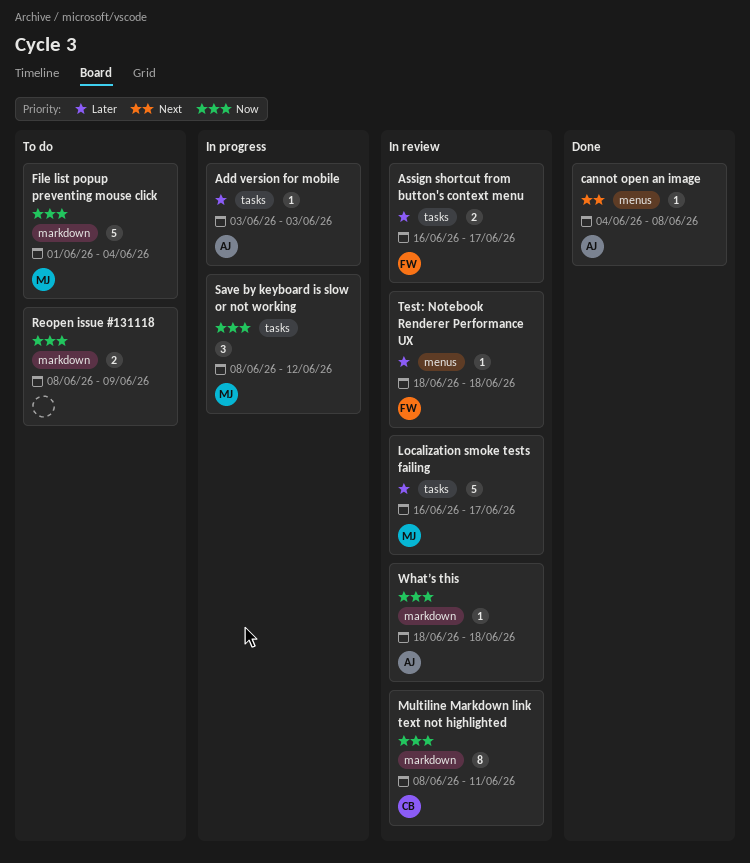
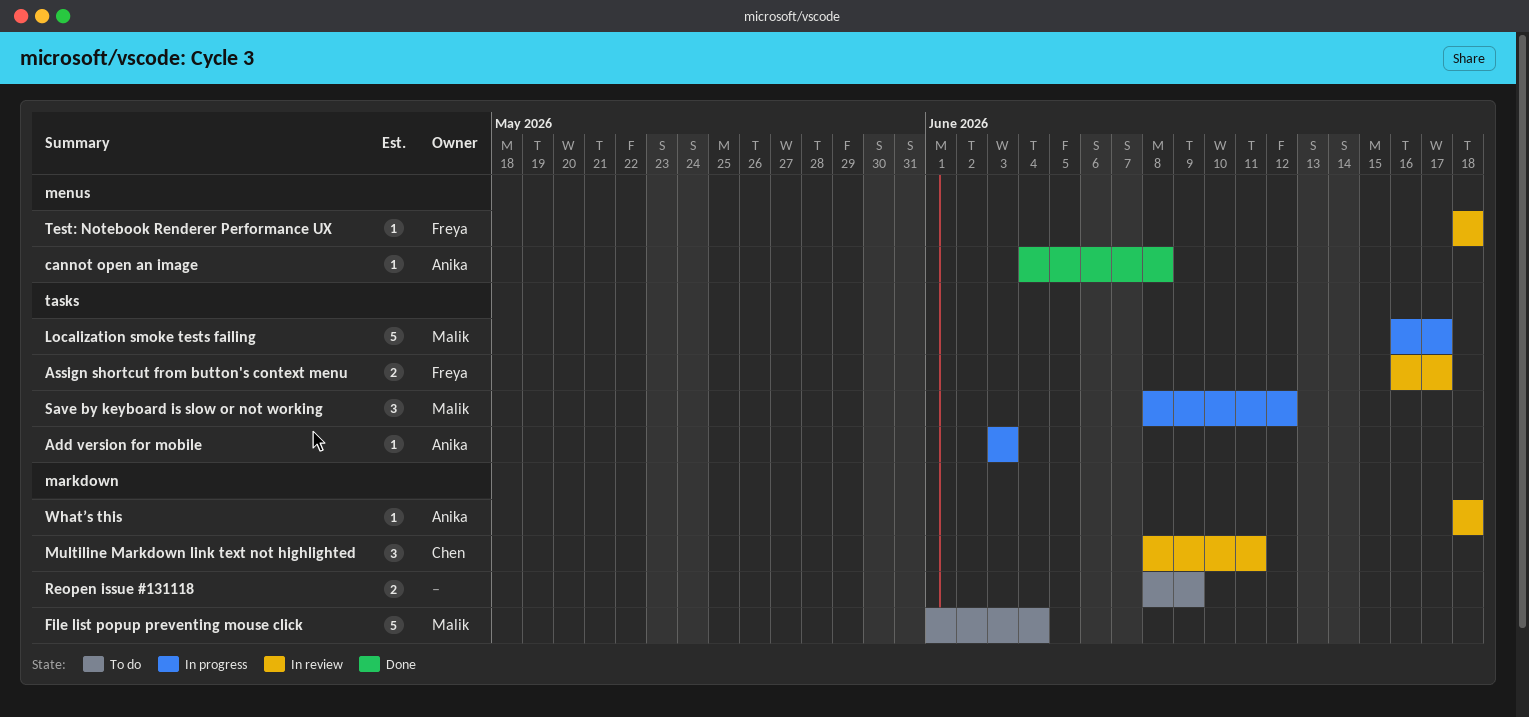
Localization smoke tests failing, status: In review -> In progress
Multiline Markdown link text not highlighted, estimate: 8 -> 3

